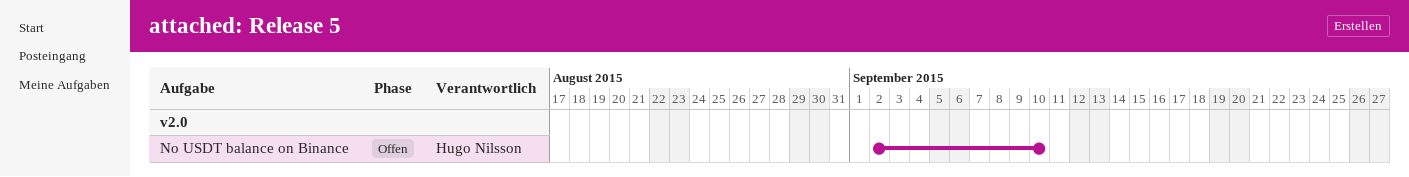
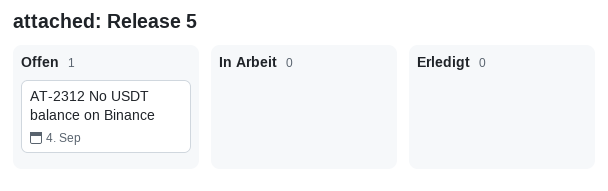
No USDT balance on Binance, due: Sep 10 -> Sep 4

